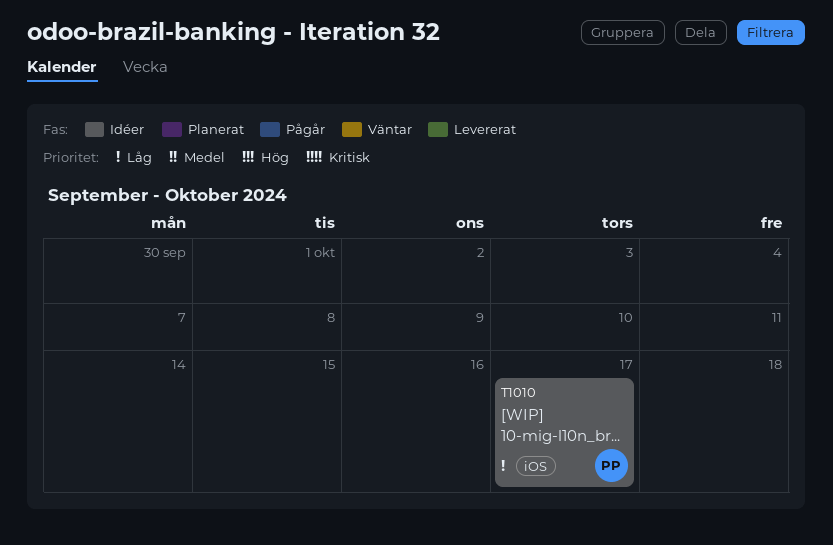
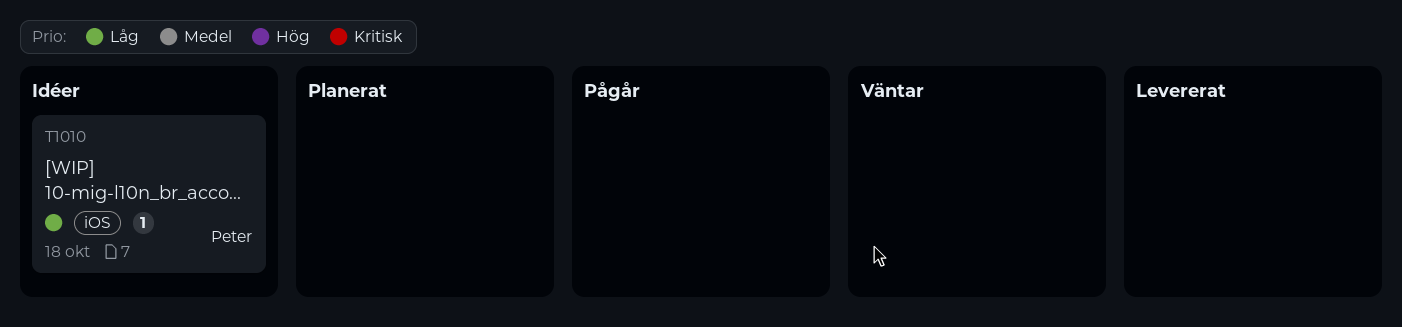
T1010, due: Oct 17 -> Oct 18

